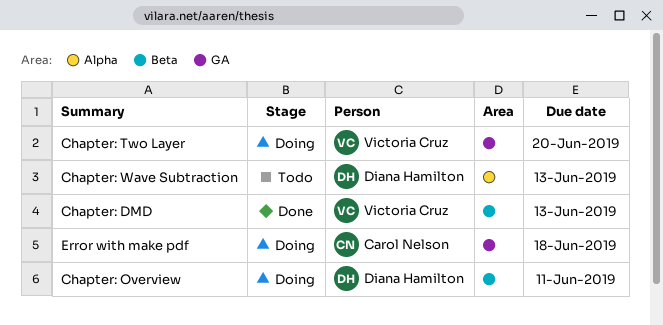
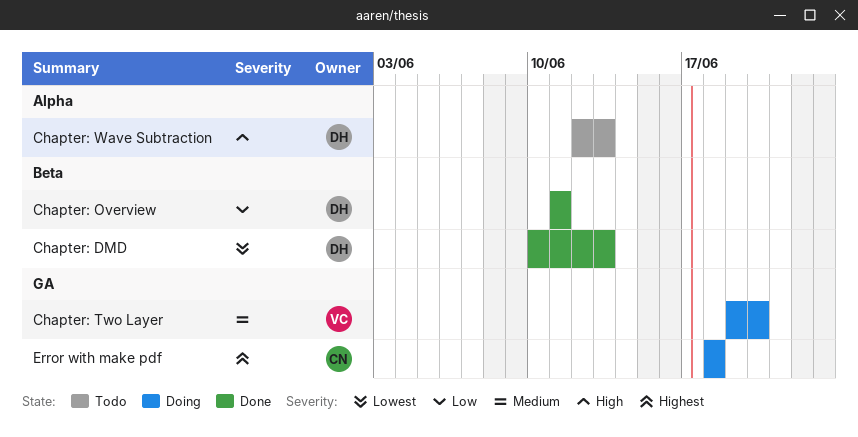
Chapter: DMD, owner: Victoria Cruz -> Diana Hamilton
Chapter: Overview, status: Doing -> Done

